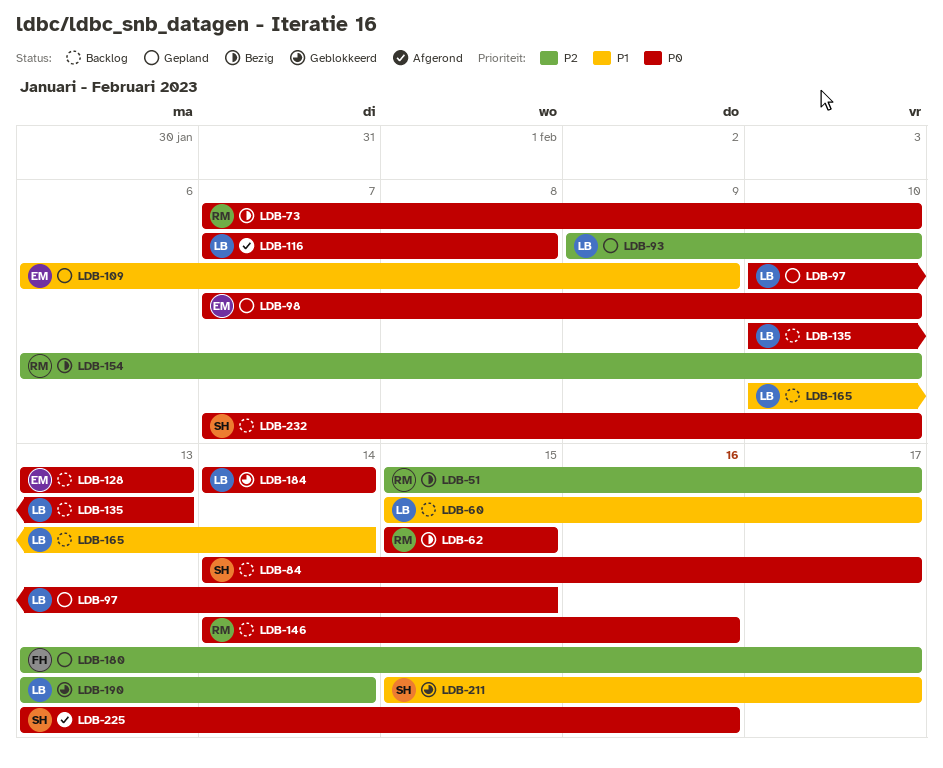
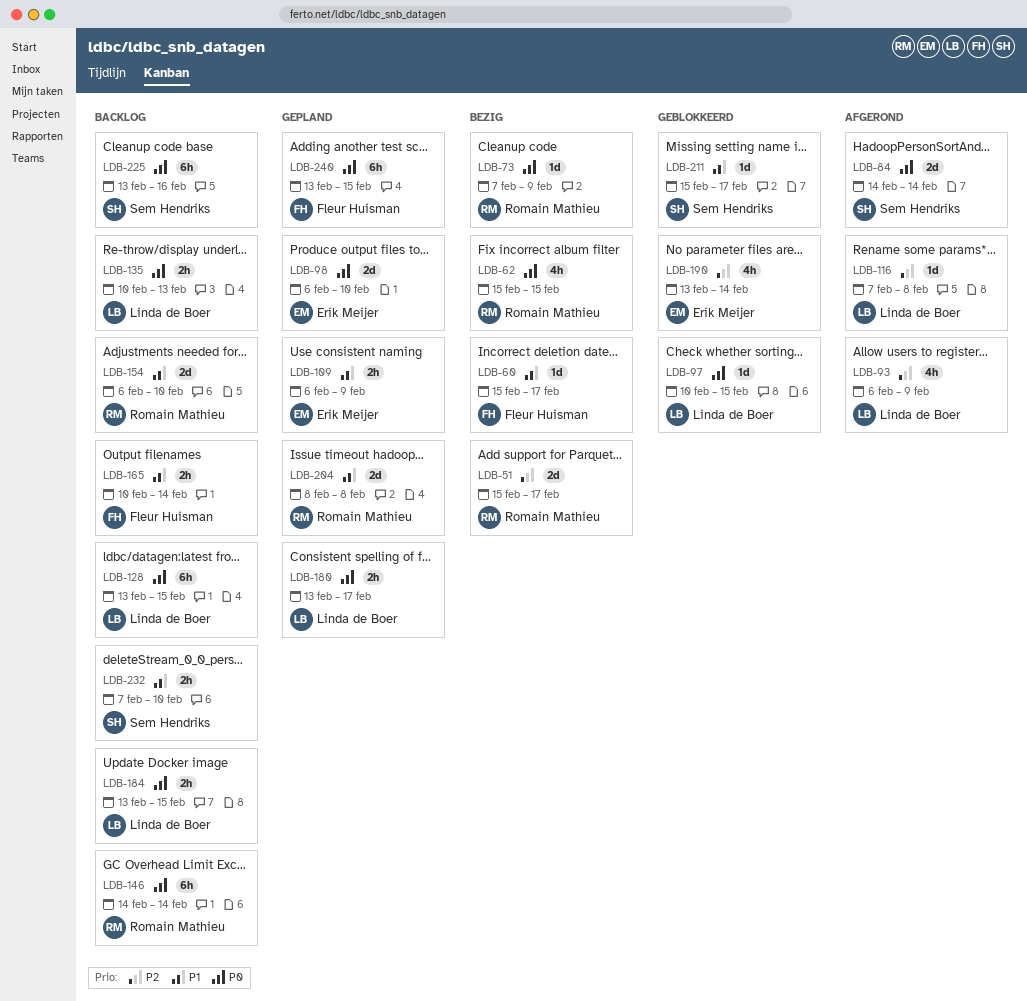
LDB-60, status: Backlog -> Bezig
LDB-60, owner: Linda de Boer -> Fleur Huisman
LDB-73, due: Feb 10 -> Feb 9
LDB-84, status: Backlog -> Afgerond
LDB-84, due: Feb 17 -> Feb 14
LDB-93, status: Gepland -> Afgerond
LDB-93, start: Feb 9 -> Feb 6
LDB-93, due: Feb 10 -> Feb 9
LDB-97, status: Gepland -> Geblokkeerd
LDB-98, start: Feb 7 -> Feb 6
LDB-116, priority: P0 -> P2
LDB-128, owner: Erik Meijer -> Linda de Boer
LDB-128, due: Feb 13 -> Feb 15
LDB-146, due: Feb 16 -> Feb 14
LDB-154, status: Bezig -> Backlog
LDB-154, priority: P2 -> P1
LDB-165, owner: Linda de Boer -> Fleur Huisman
LDB-180, owner: Fleur Huisman -> Linda de Boer
LDB-180, priority: P2 -> P0
LDB-184, status: Geblokkeerd -> Backlog
LDB-184, start: Feb 14 -> Feb 13
LDB-184, due: Feb 14 -> Feb 15
LDB-190, owner: Linda de Boer -> Erik Meijer
LDB-204: none -> present
LDB-225, status: Afgerond -> Backlog
LDB-232, priority: P0 -> P1
LDB-240: none -> present

